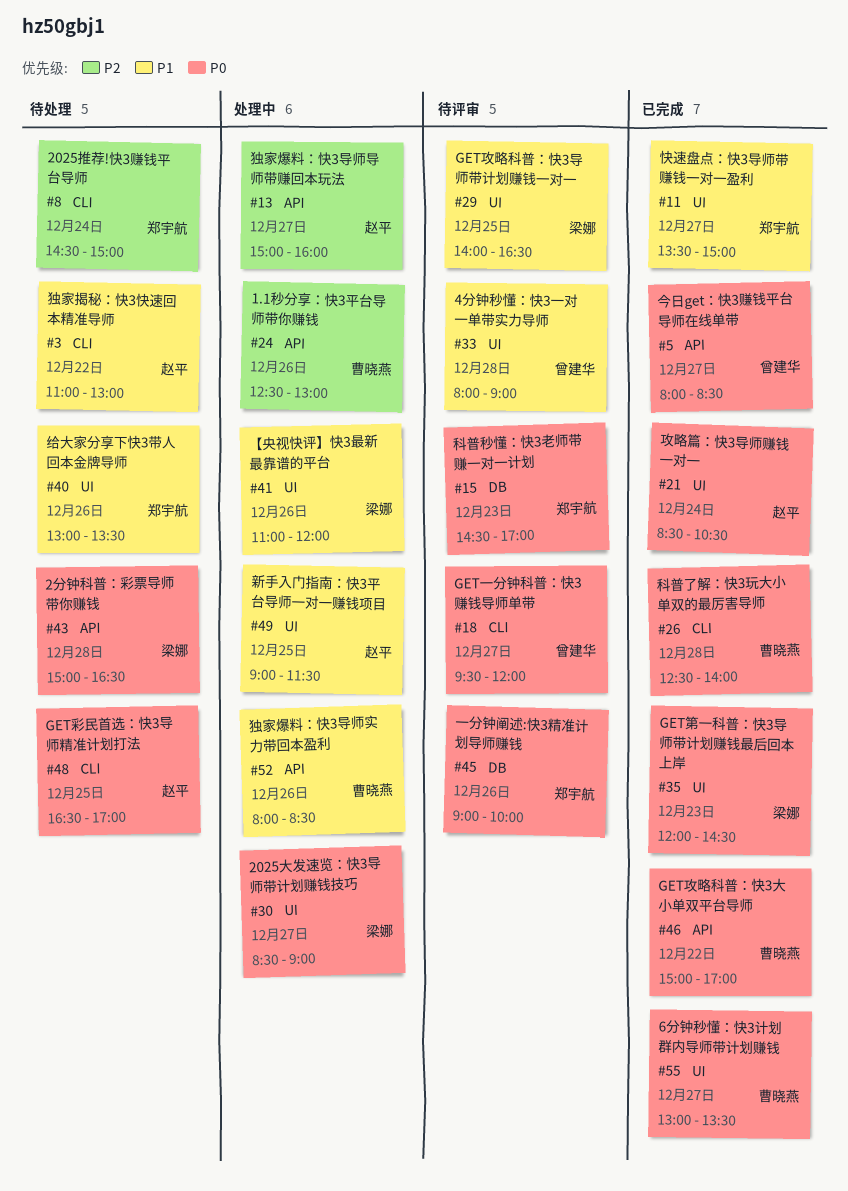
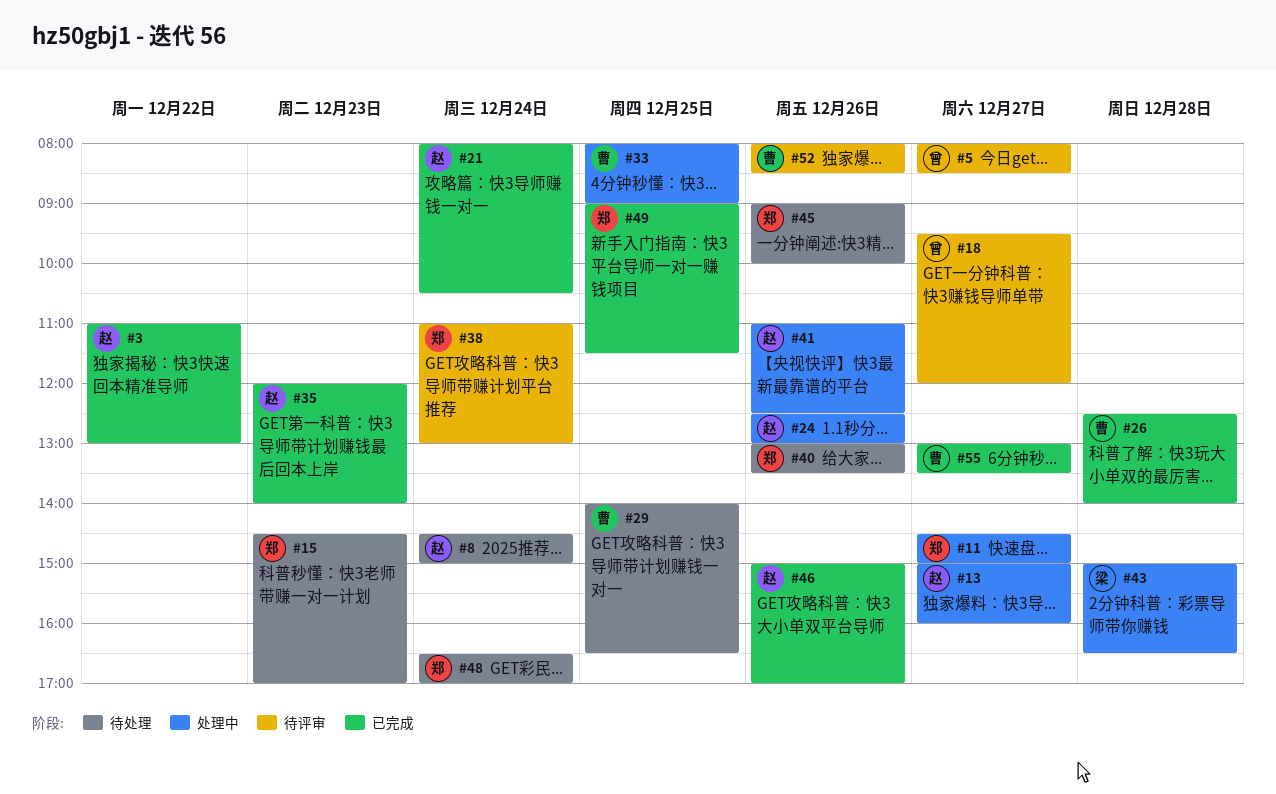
#3, status: 待处理 -> 已完成
#5, status: 已完成 -> 待评审
#8, owner: 郑宇航 -> 赵平
#11, status: 已完成 -> 处理中
#11, begins: 13:30 -> 14:30
#15, status: 待评审 -> 待处理
#21, begins: 08:30 -> 08:00
#24, owner: 曹晓燕 -> 赵平
#29, status: 待评审 -> 待处理
#29, owner: 梁娜 -> 曹晓燕
#30: present -> none
#33, status: 待评审 -> 处理中
#33, owner: 曾建华 -> 曹晓燕
#33, day: Dec 28 -> Dec 25
#35, owner: 梁娜 -> 赵平
#35, ends: 14:30 -> 14:00
#38: none -> present
#41, owner: 梁娜 -> 赵平
#41, ends: 12:00 -> 12:30
#43, status: 待处理 -> 处理中
#45, status: 待评审 -> 待处理
#46, owner: 曹晓燕 -> 赵平
#46, day: Dec 22 -> Dec 26
#48, owner: 赵平 -> 郑宇航
#48, day: Dec 25 -> Dec 24
#49, status: 处理中 -> 已完成
#49, owner: 赵平 -> 郑宇航
#52, status: 处理中 -> 待评审

